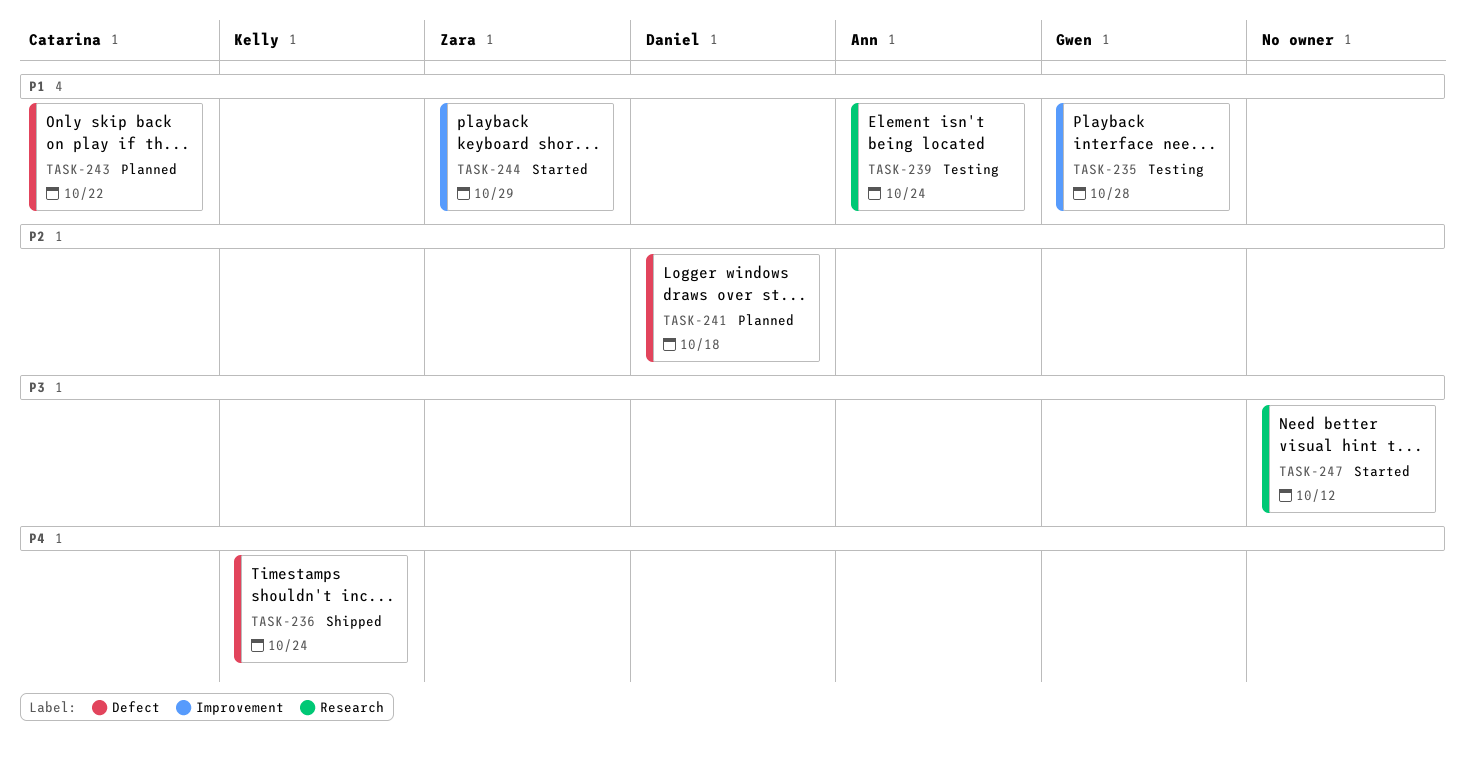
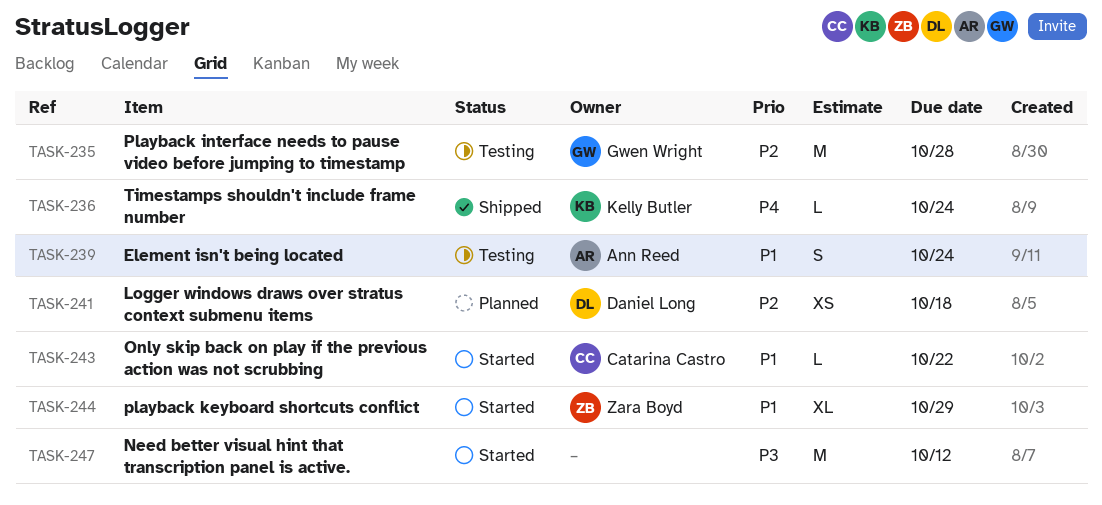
TASK-235, priority: P1 -> P2
TASK-243, status: Planned -> Started

